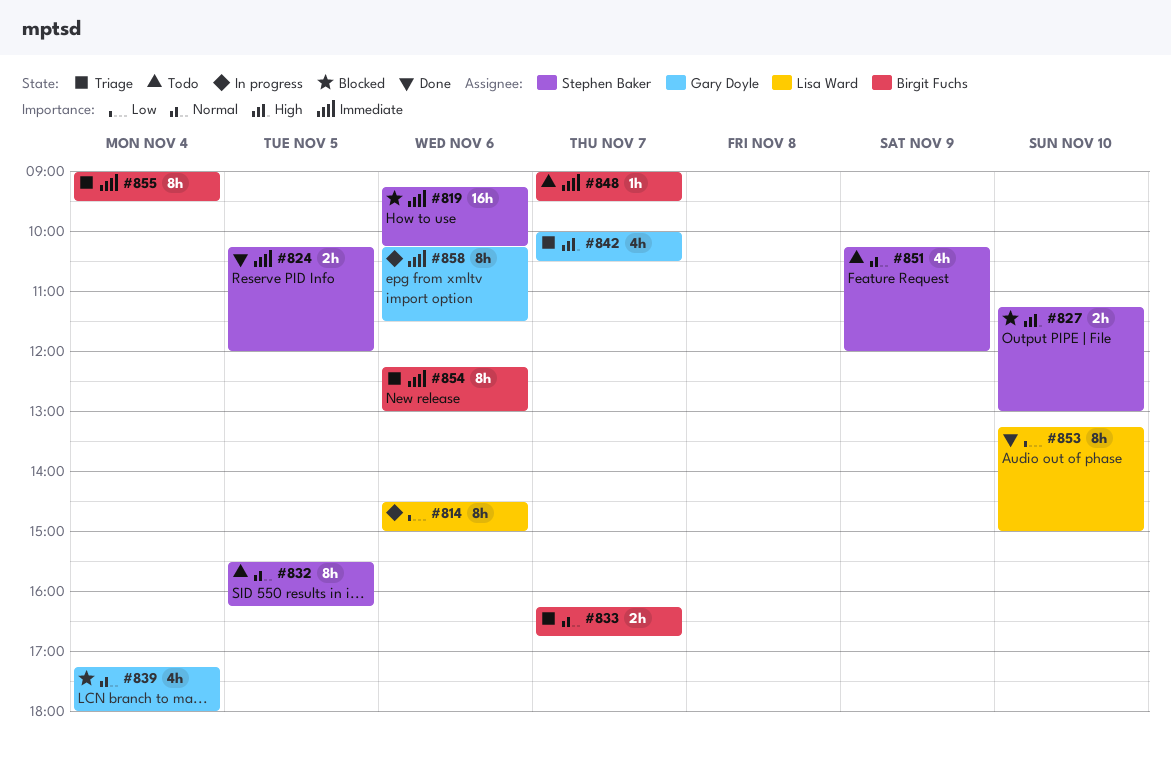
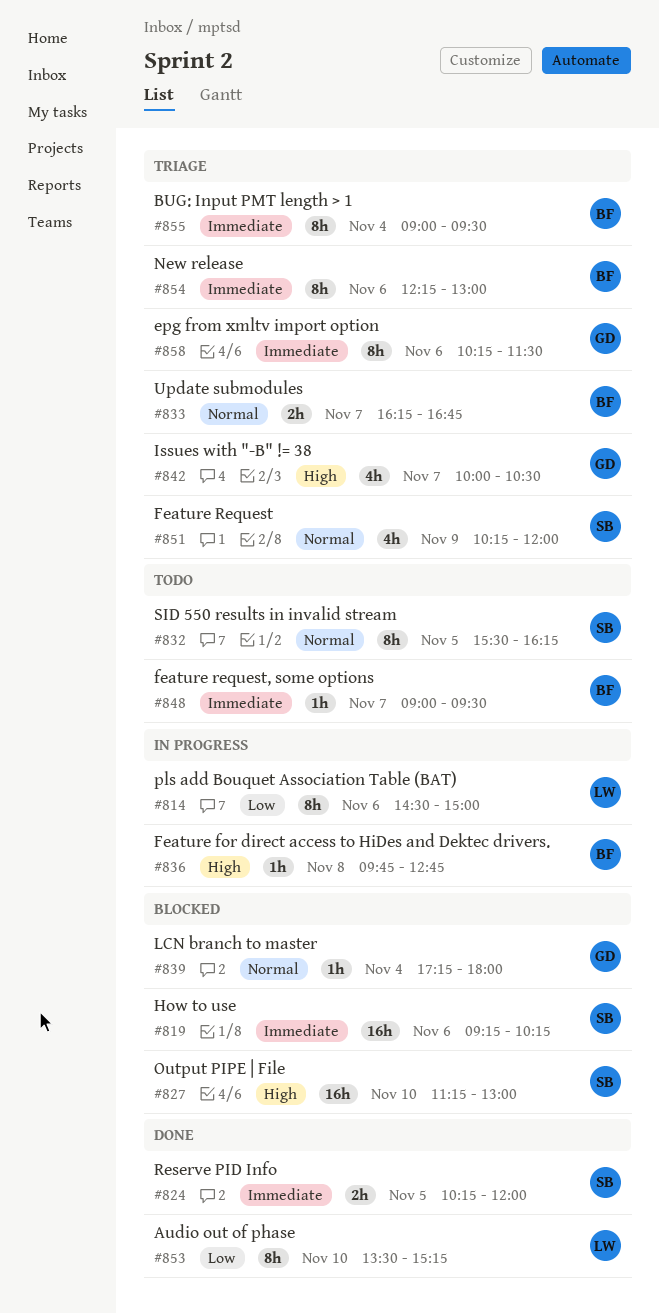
#827, estimate: 2h -> 16h
#836: none -> present
#839, estimate: 4h -> 1h
#851, status: Todo -> Triage
#853, begins: 13:15 -> 13:30
#853, ends: 15:00 -> 15:15
#858, status: In progress -> Triage

